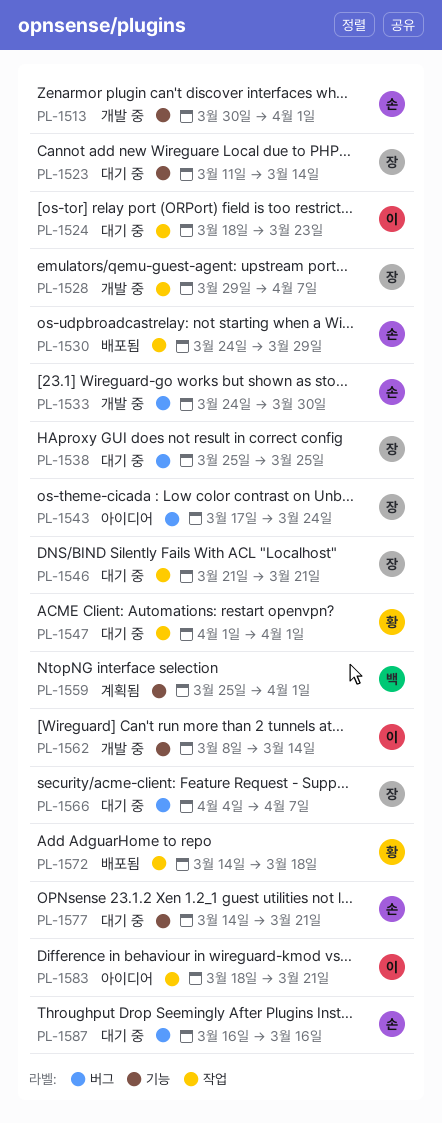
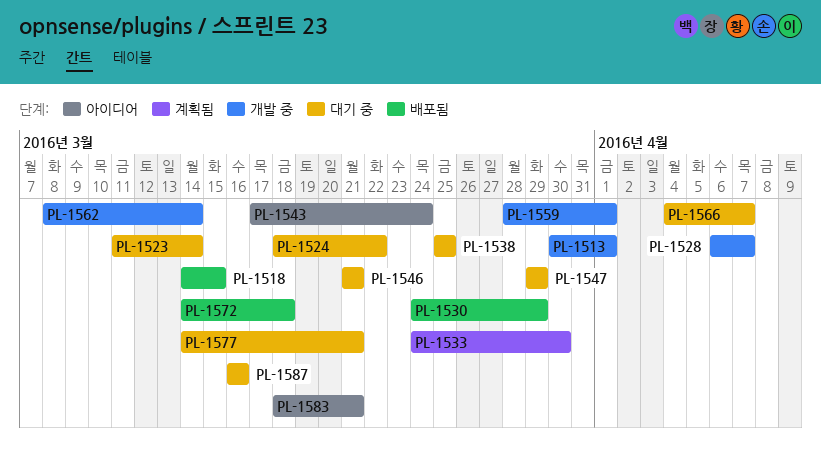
PL-1518: none -> present
PL-1524, due: Mar 23 -> Mar 22
PL-1528, start: Mar 29 -> Apr 6
PL-1533, status: 개발 중 -> 계획됨
PL-1547, start: Apr 1 -> Mar 29
PL-1547, due: Apr 1 -> Mar 29
PL-1559, status: 계획됨 -> 개발 중
PL-1559, start: Mar 25 -> Mar 28

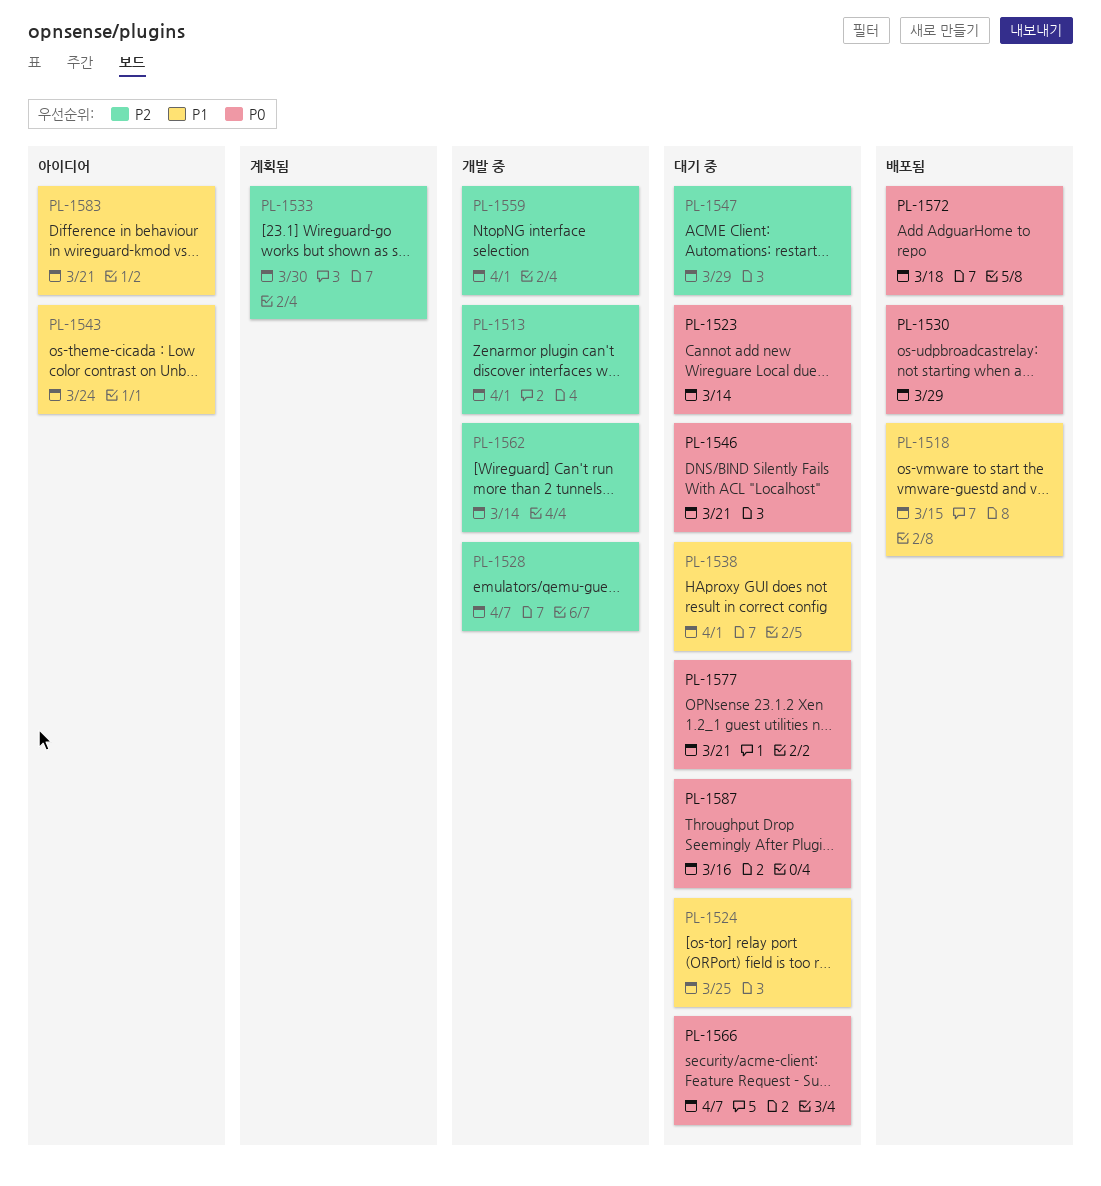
PL-1524, due: Mar 22 -> Mar 25
PL-1538, due: Mar 25 -> Apr 1

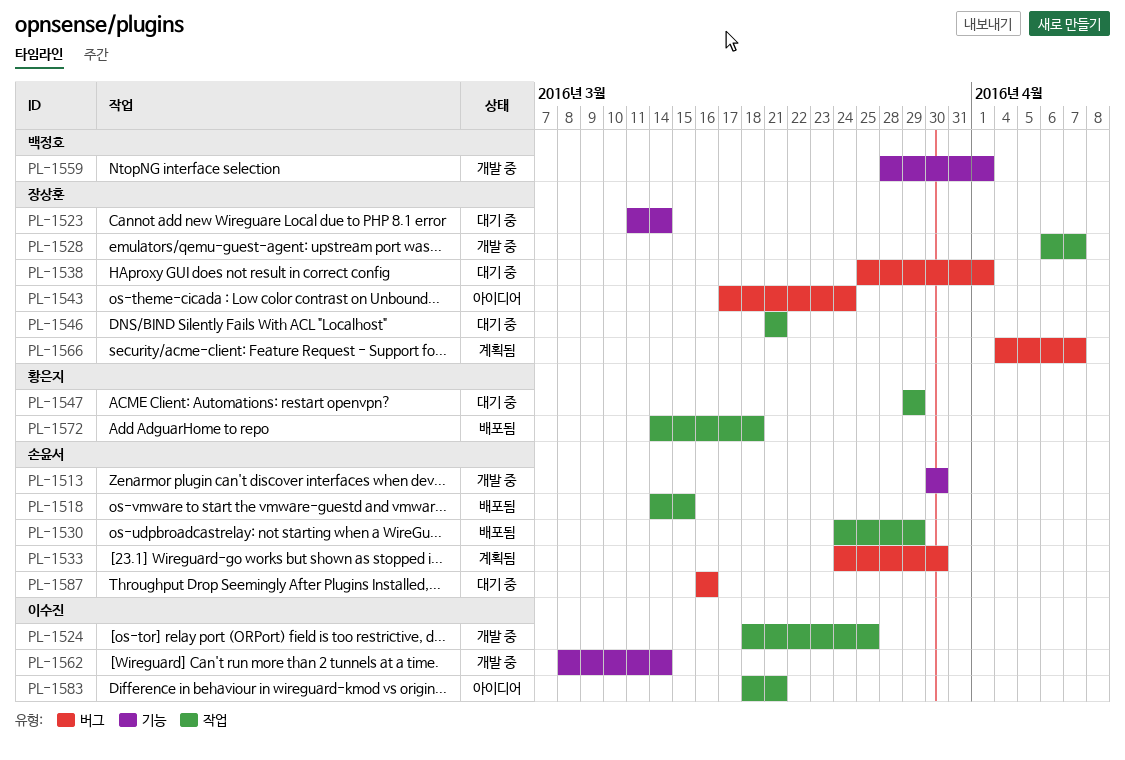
PL-1513, due: Apr 1 -> Mar 30
PL-1524, status: 대기 중 -> 개발 중
PL-1566, status: 대기 중 -> 계획됨
PL-1577: present -> none

